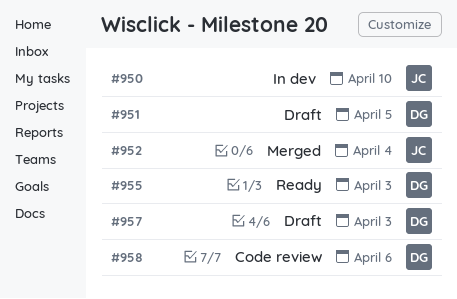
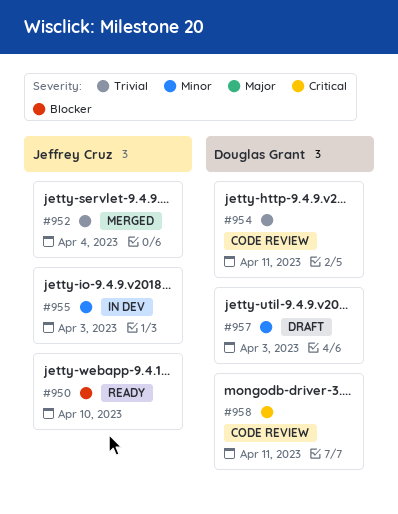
#950, status: In dev -> Ready
#951: present -> none
#954: none -> present
#955, status: Ready -> In dev
#955, owner: Douglas Grant -> Jeffrey Cruz
#958, due: Apr 6 -> Apr 11

